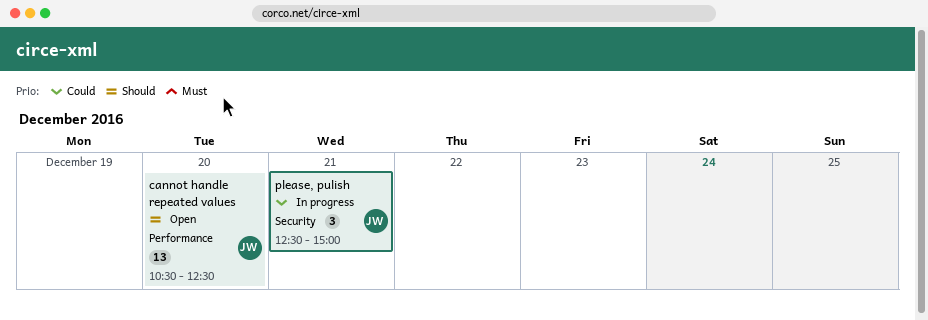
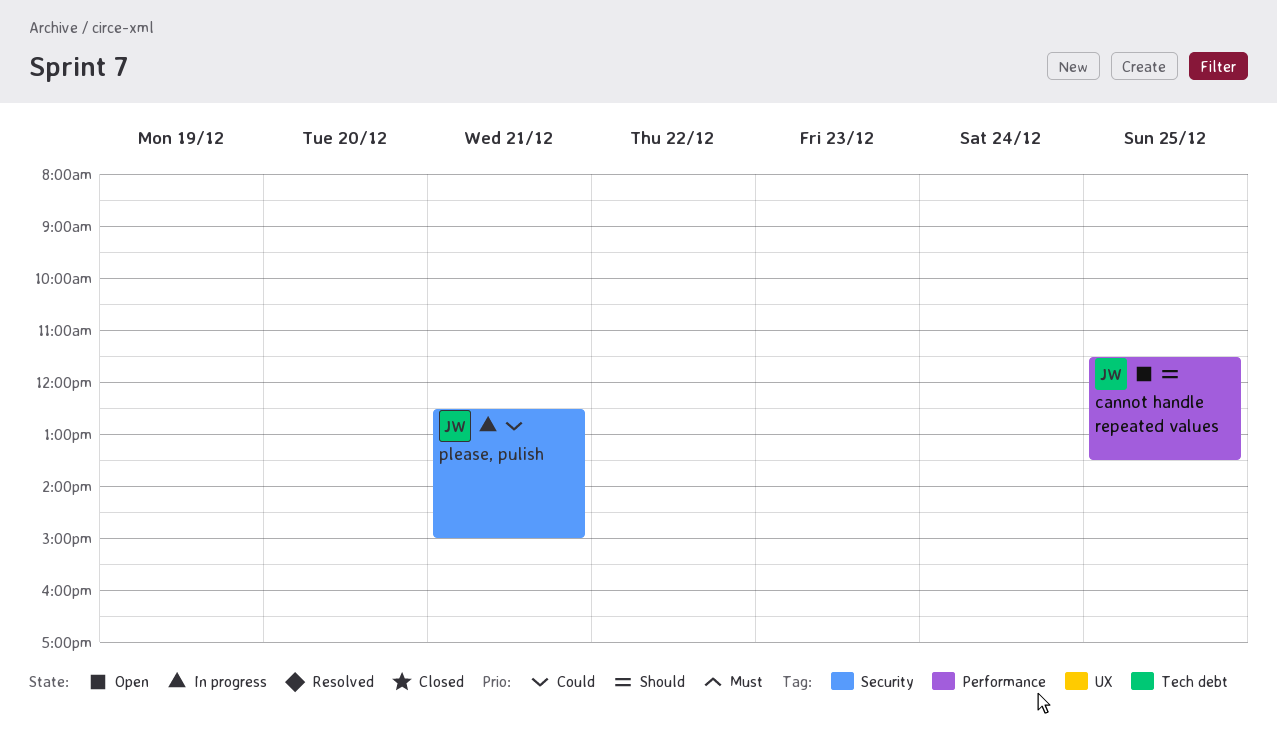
cannot handle repeated values, day: Dec 20 -> Dec 25
cannot handle repeated values, begins: 10:30 -> 11:30
cannot handle repeated values, ends: 12:30 -> 13:30

